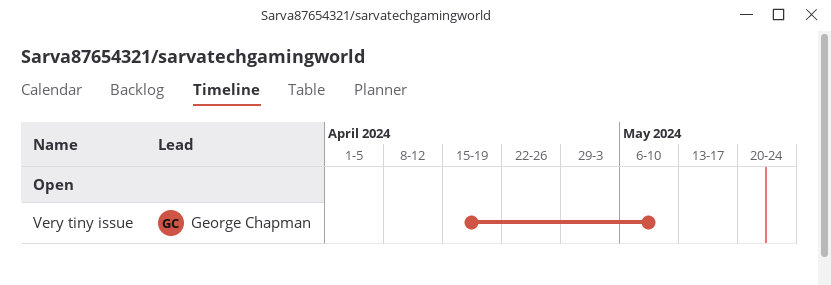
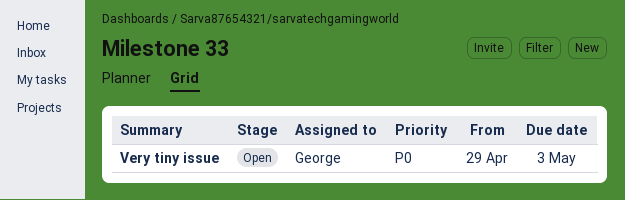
Very tiny issue, start: Apr 15 -> Apr 29
Very tiny issue, due: May 10 -> May 3

